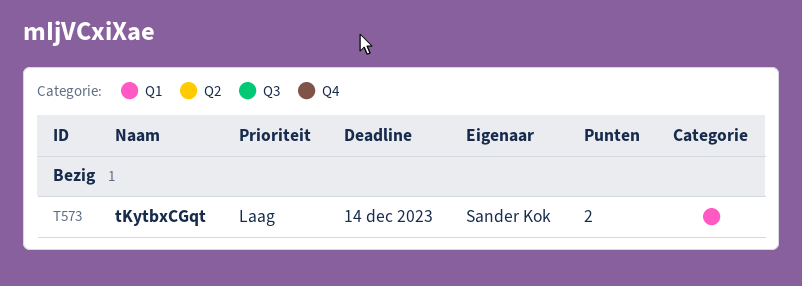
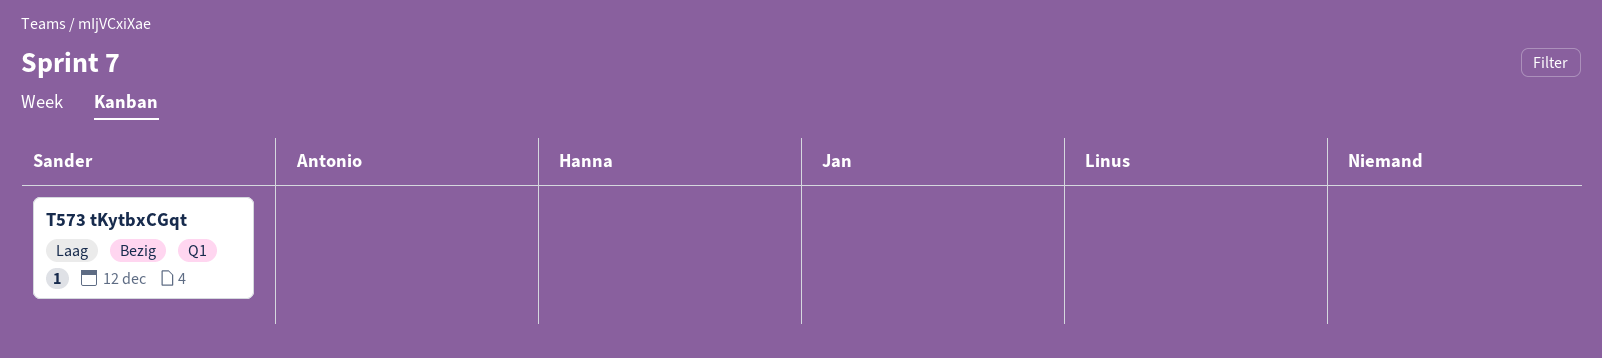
T573, estimate: 2 -> 1
T573, due: Dec 14 -> Dec 12

